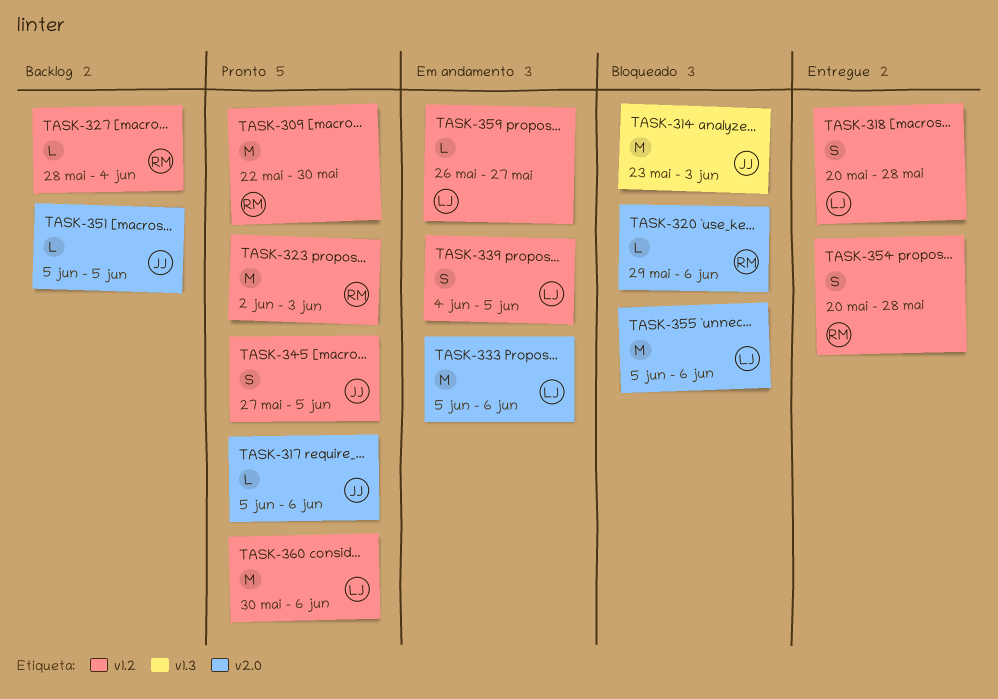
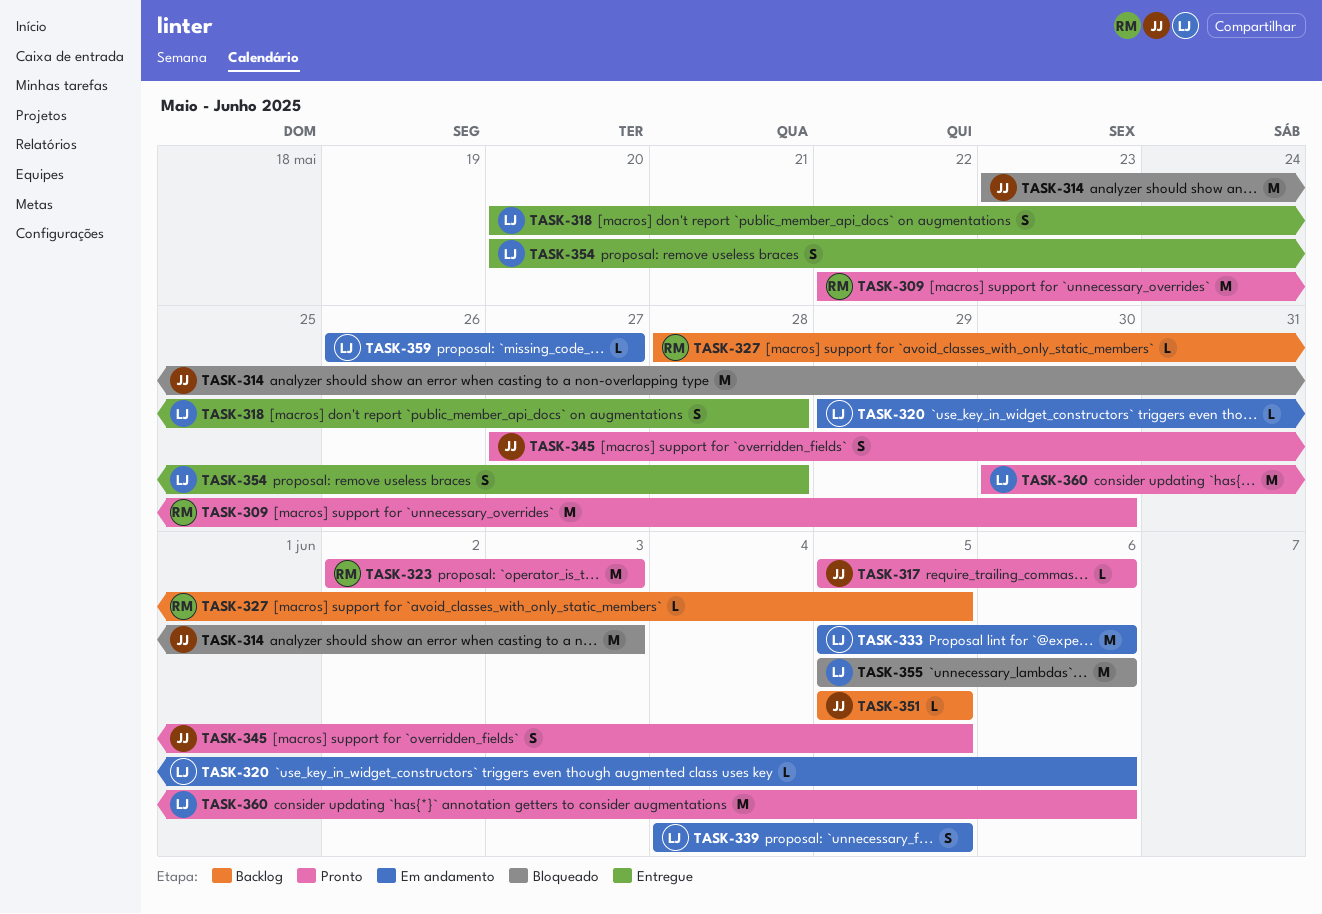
TASK-320, status: Bloqueado -> Em andamento
TASK-320, owner: RM -> LJ
TASK-327, due: Jun 4 -> Jun 5
TASK-354, owner: RM -> LJ

